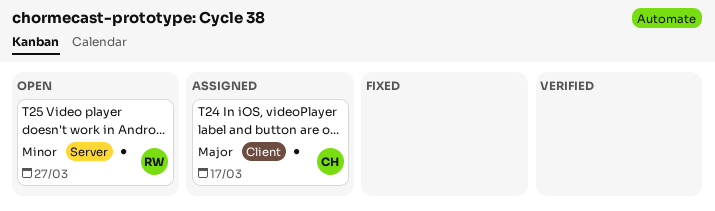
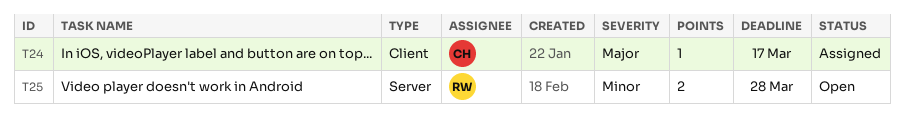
T25, estimate: 1 -> 2
T25, due: Mar 27 -> Mar 28

